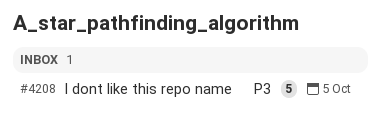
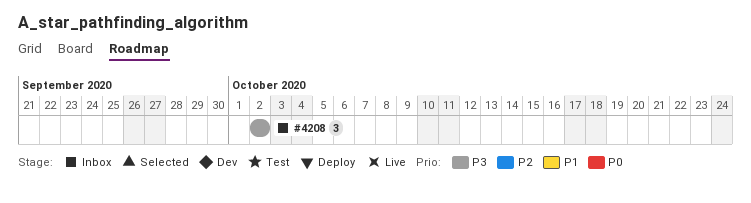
#4208, estimate: 5 -> 3
#4208, due: Oct 5 -> Oct 2

